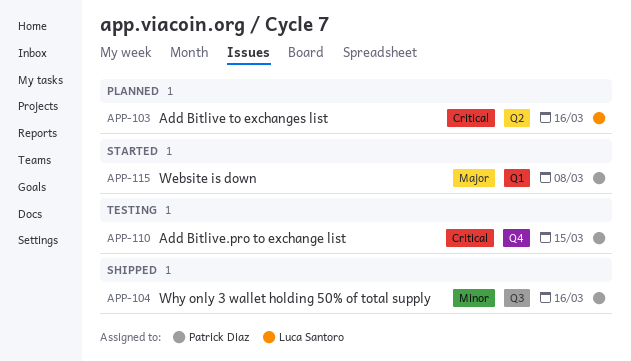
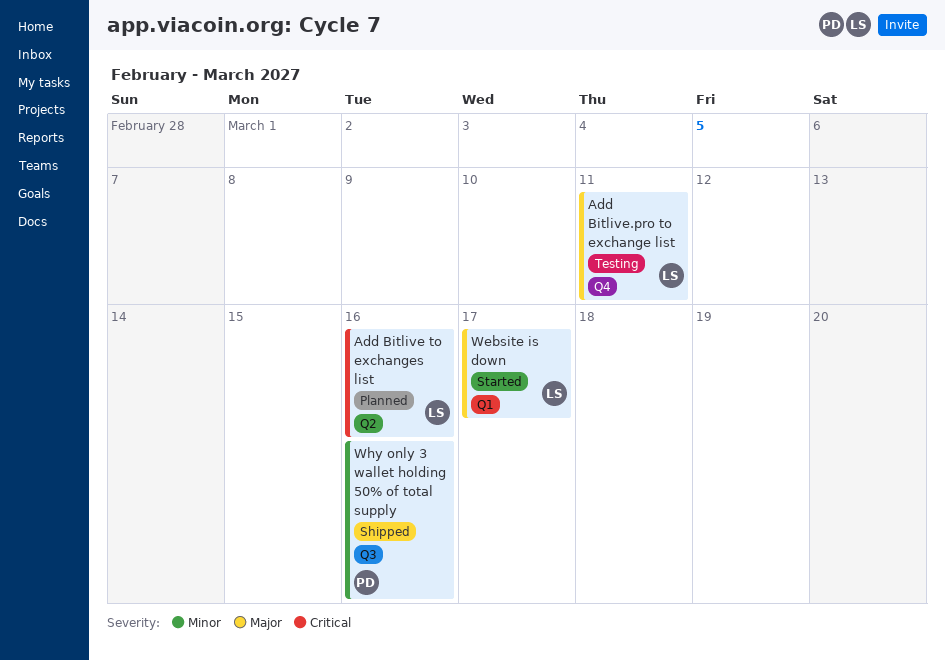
Add Bitlive.pro to exchange list, owner: Patrick Diaz -> Luca Santoro
Add Bitlive.pro to exchange list, priority: Critical -> Major
Add Bitlive.pro to exchange list, due: Mar 15 -> Mar 11
Website is down, owner: Patrick Diaz -> Luca Santoro
Website is down, due: Mar 8 -> Mar 17

